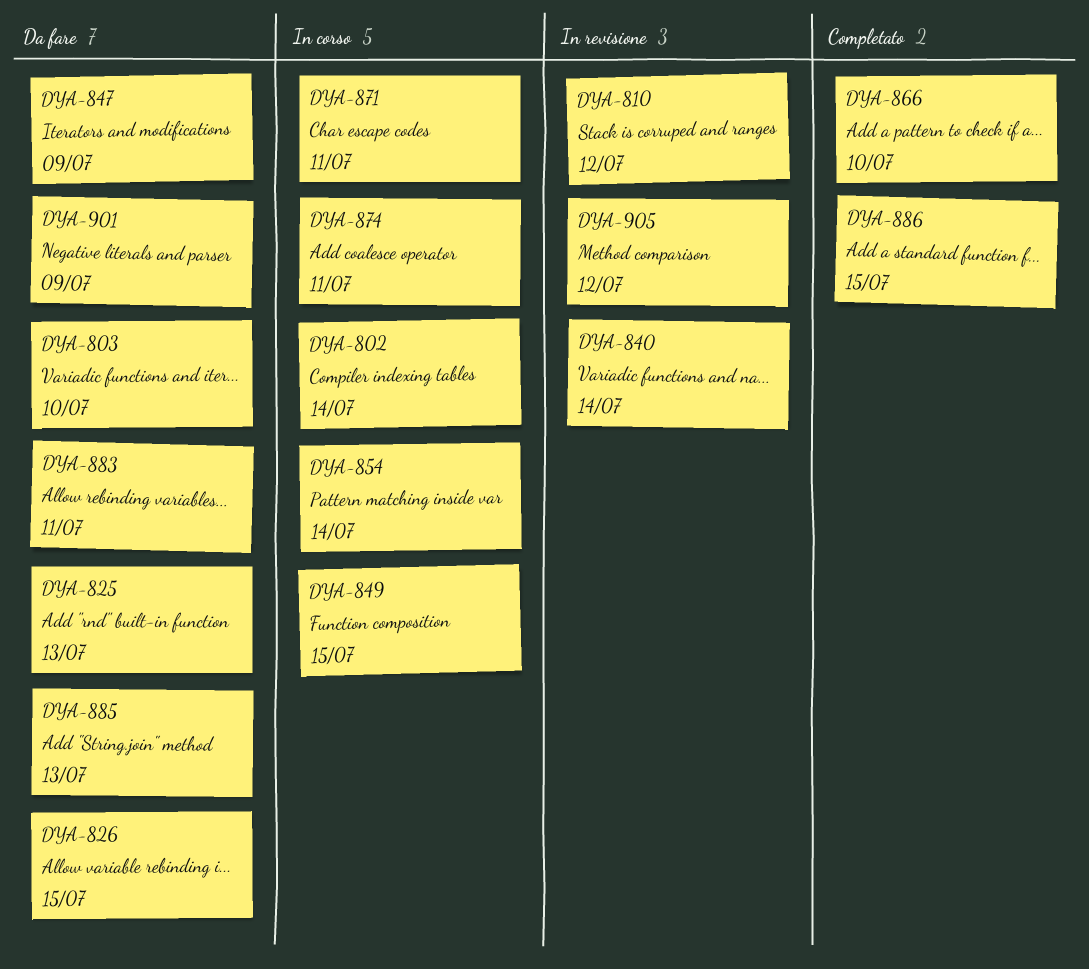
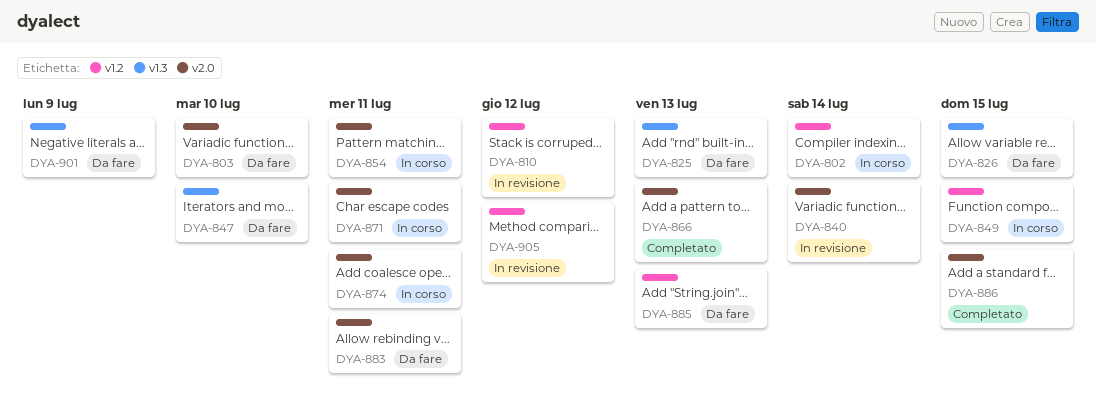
DYA-847, due: Jul 9 -> Jul 10
DYA-854, due: Jul 14 -> Jul 11
DYA-866, due: Jul 10 -> Jul 13

